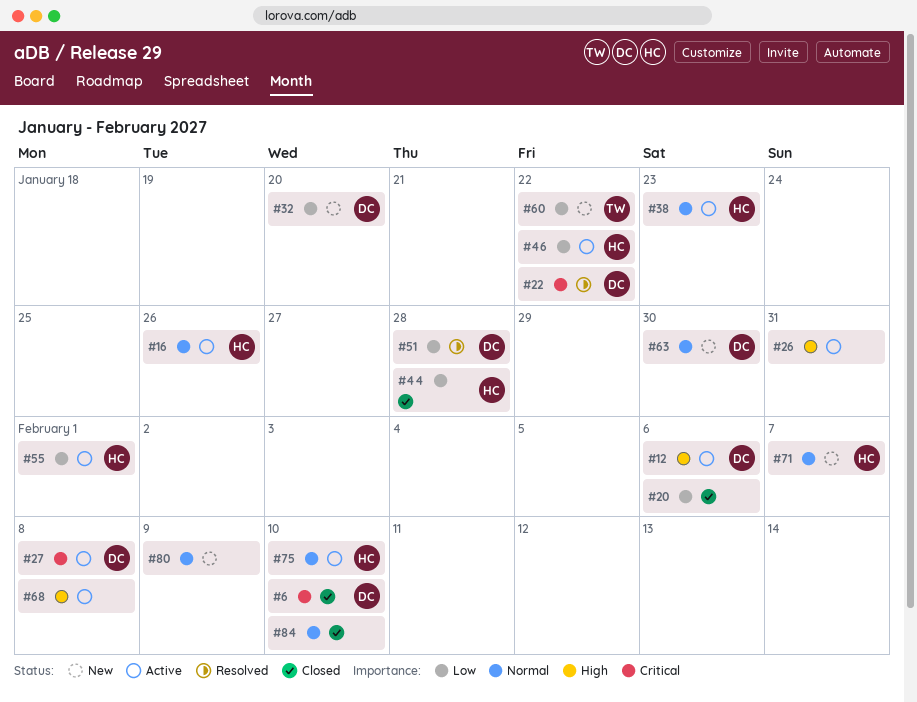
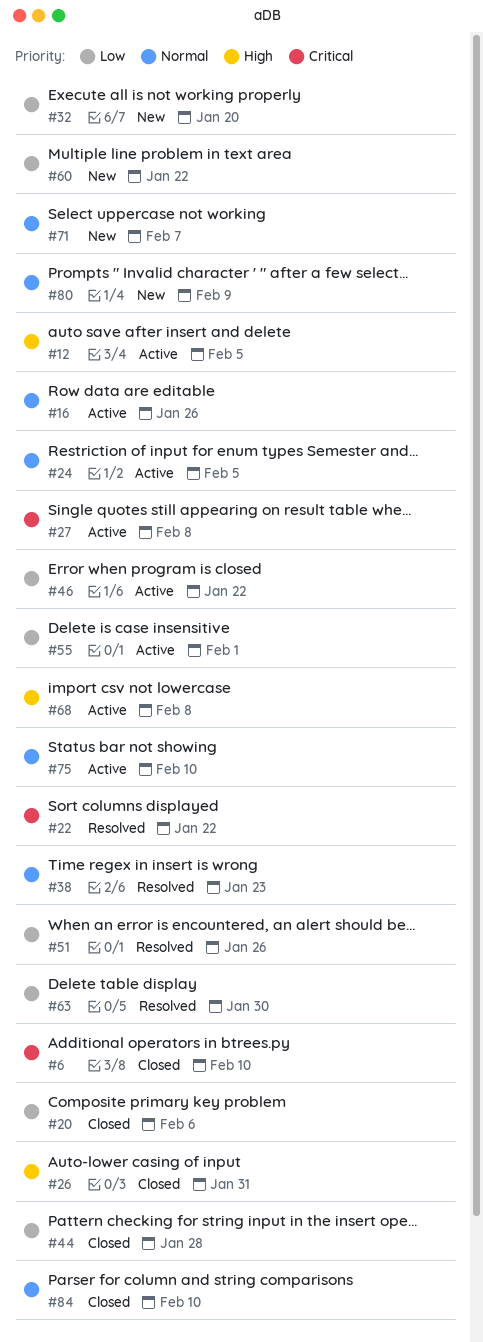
#12, due: Feb 6 -> Feb 5
#24: none -> present
#26, status: Active -> Closed
#38, status: Active -> Resolved
#51, due: Jan 28 -> Jan 26
#63, status: New -> Resolved
#63, priority: Normal -> Low

